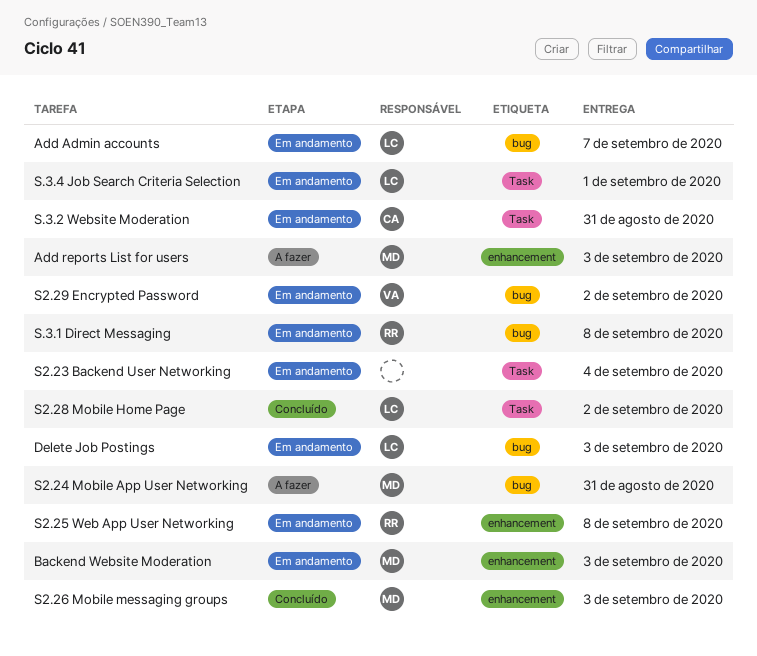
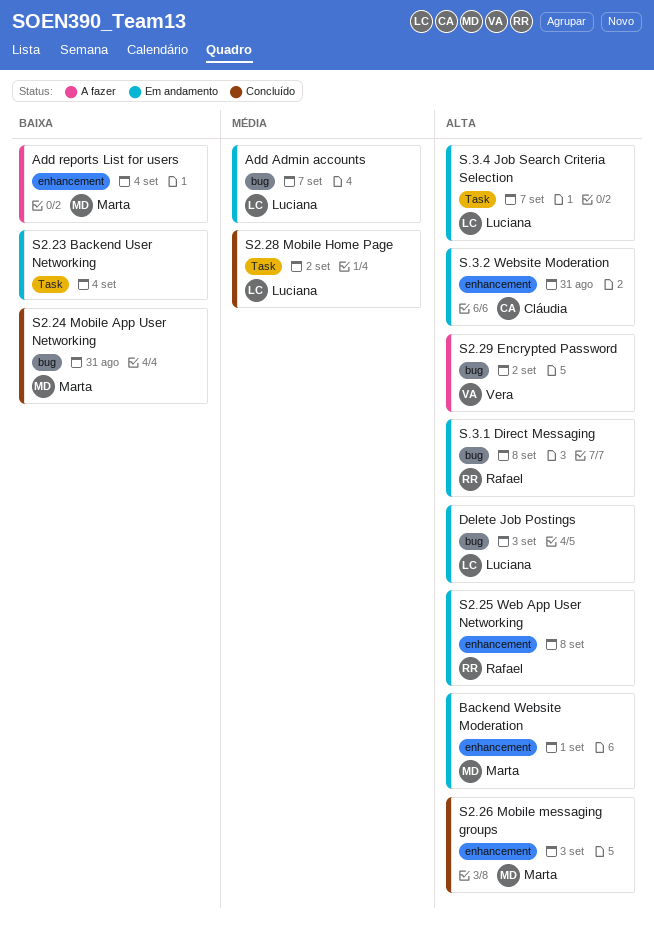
Add reports List for users, due: Sep 3 -> Sep 4
Backend Website Moderation, due: Sep 3 -> Sep 1
S.3.2 Website Moderation, label: Task -> enhancement
S.3.4 Job Search Criteria Selection, due: Sep 1 -> Sep 7
S2.24 Mobile App User Networking, status: A fazer -> Concluído
S2.29 Encrypted Password, status: Em andamento -> A fazer

